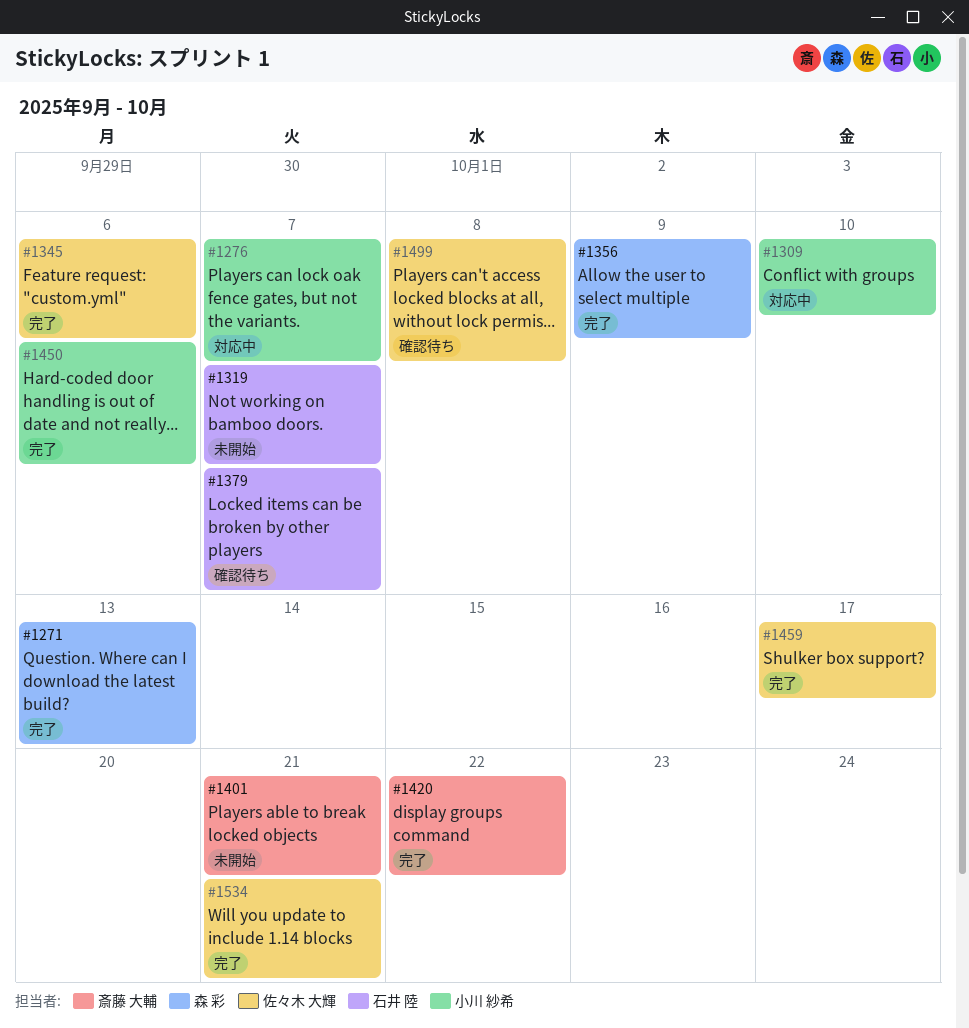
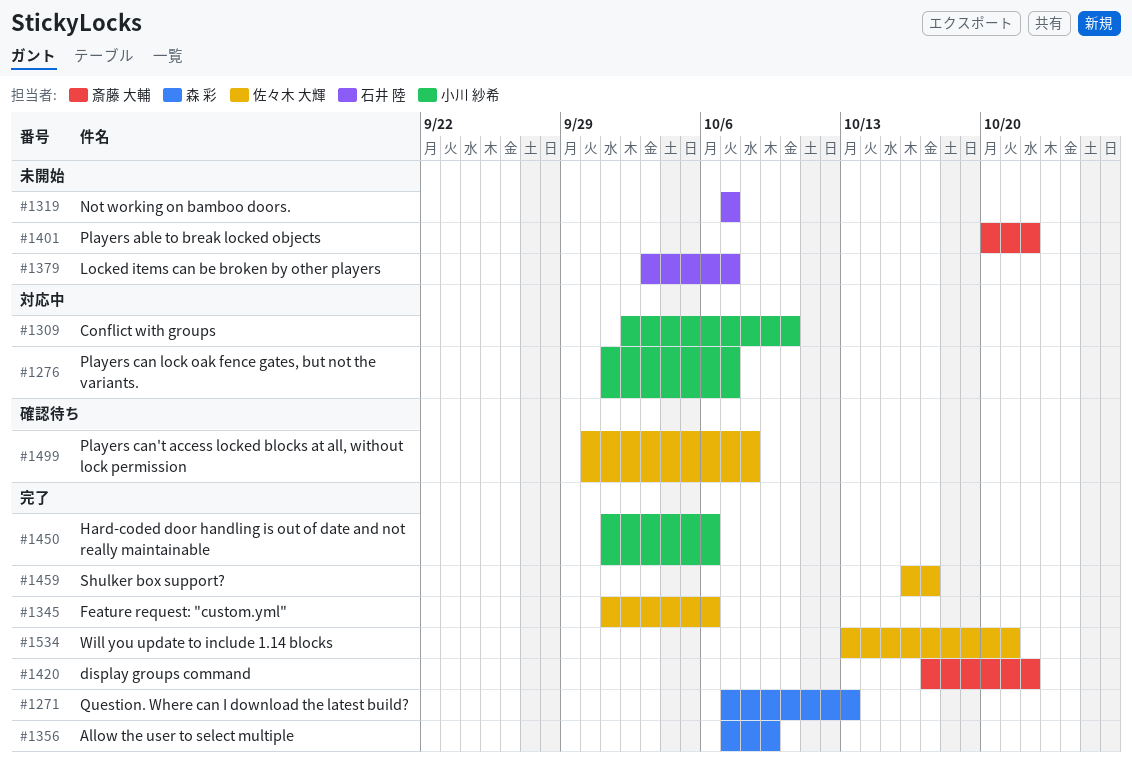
#1379, status: 確認待ち -> 未開始
#1401, due: Oct 21 -> Oct 22

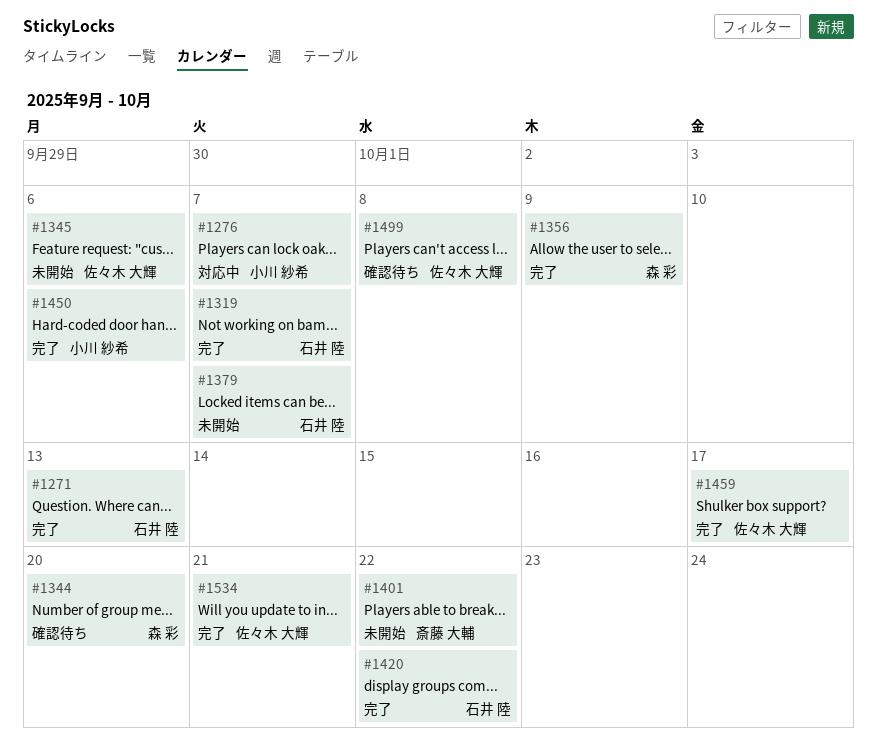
#1271, owner: 森 彩 -> 石井 陸
#1309: present -> none
#1319, status: 未開始 -> 完了
#1344: none -> present
#1345, status: 完了 -> 未開始
#1420, owner: 斎藤 大輔 -> 石井 陸

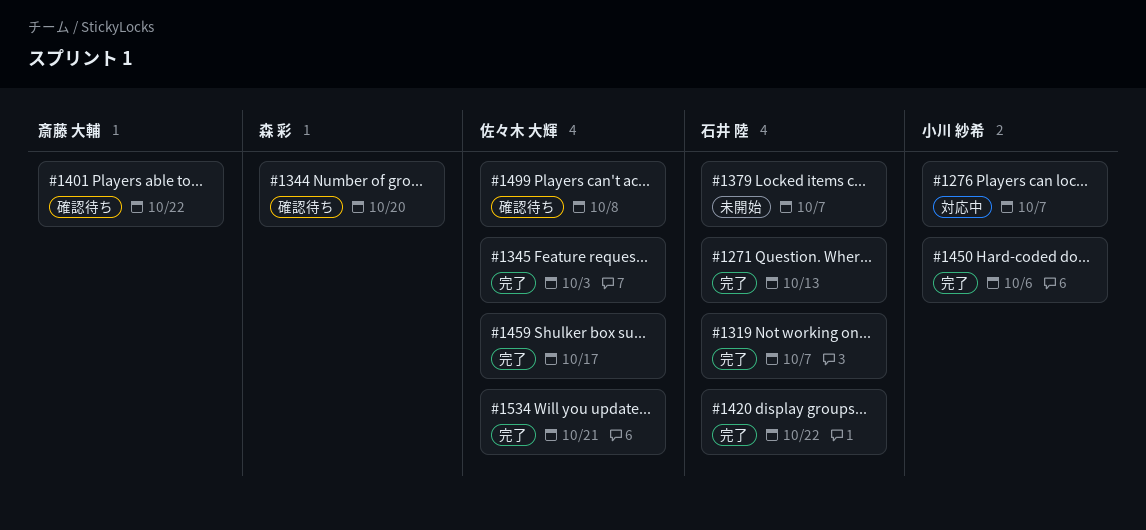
#1345, status: 未開始 -> 完了
#1345, due: Oct 6 -> Oct 3
#1356: present -> none
#1401, status: 未開始 -> 確認待ち

